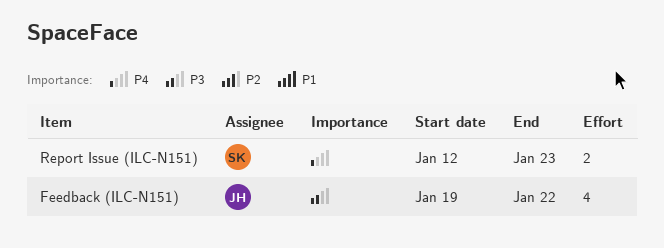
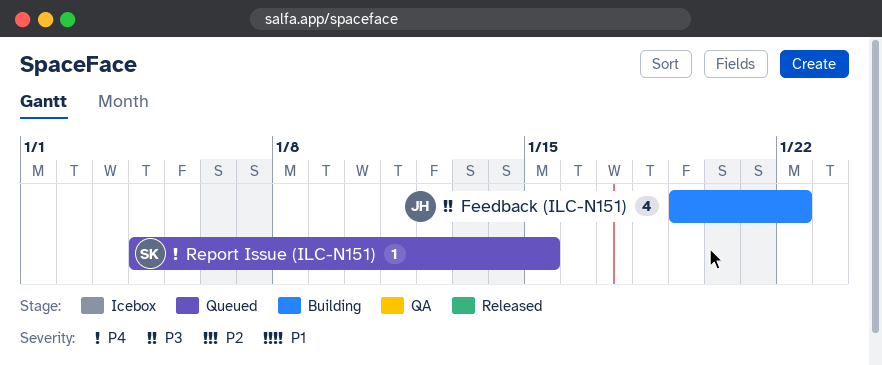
Report Issue (ILC-N151), estimate: 2 -> 1
Report Issue (ILC-N151), start: Jan 12 -> Jan 4
Report Issue (ILC-N151), due: Jan 23 -> Jan 15

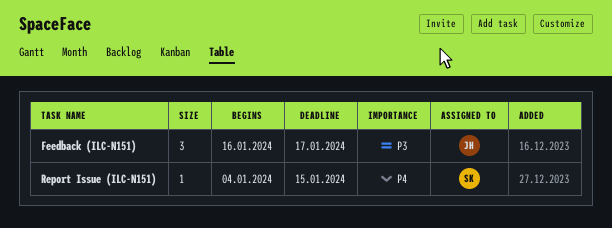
Feedback (ILC-N151), estimate: 4 -> 3
Feedback (ILC-N151), start: Jan 19 -> Jan 16
Feedback (ILC-N151), due: Jan 22 -> Jan 17

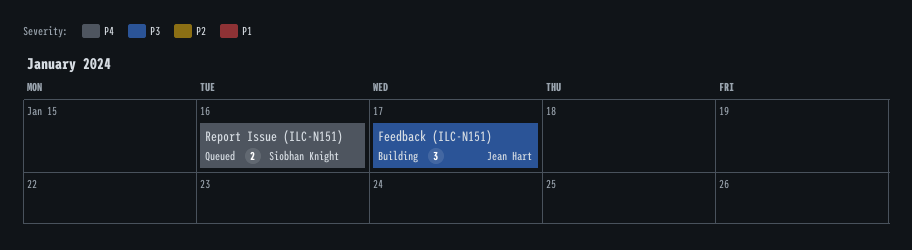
Report Issue (ILC-N151), estimate: 1 -> 2
Report Issue (ILC-N151), due: Jan 15 -> Jan 16

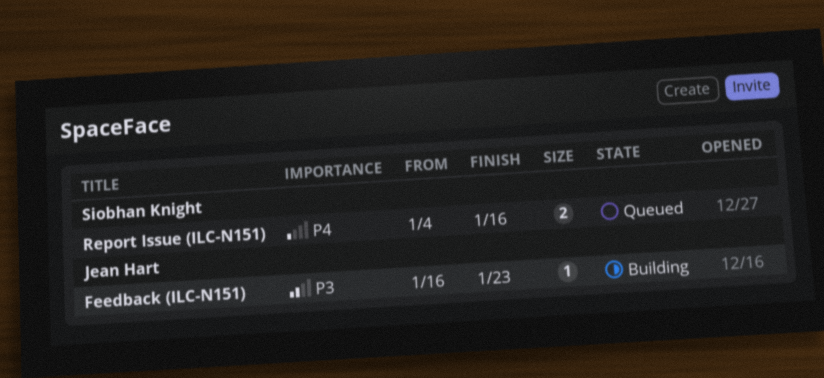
Feedback (ILC-N151), estimate: 3 -> 1
Feedback (ILC-N151), due: Jan 17 -> Jan 23

